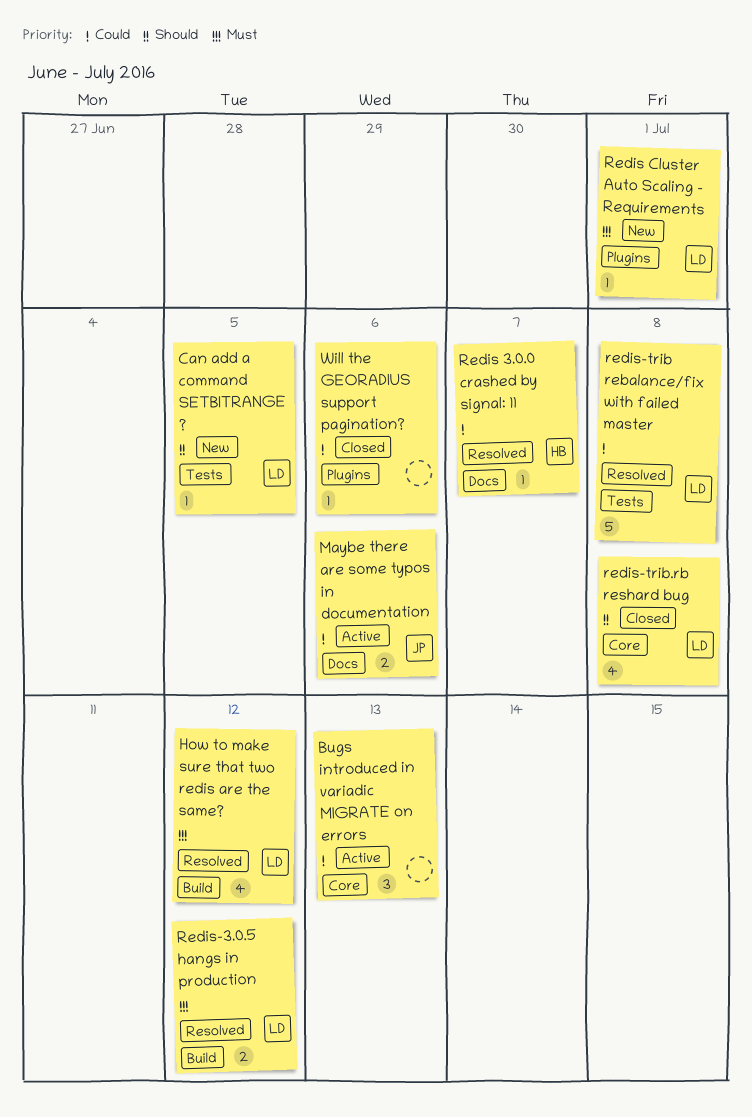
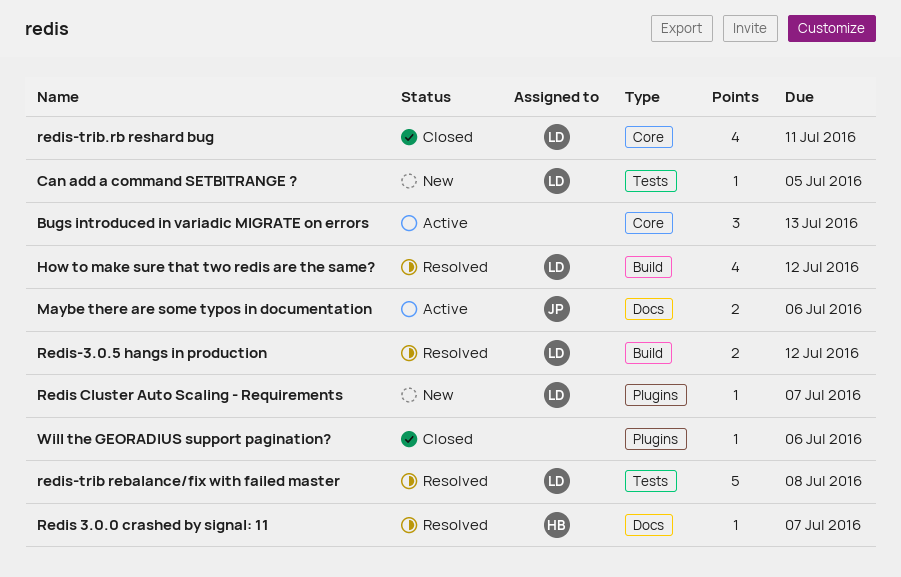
Redis Cluster Auto Scaling - Requirements, due: Jul 1 -> Jul 7
redis-trib.rb reshard bug, due: Jul 8 -> Jul 11

